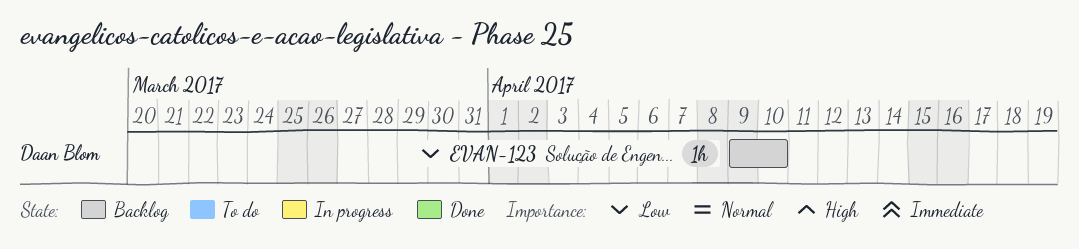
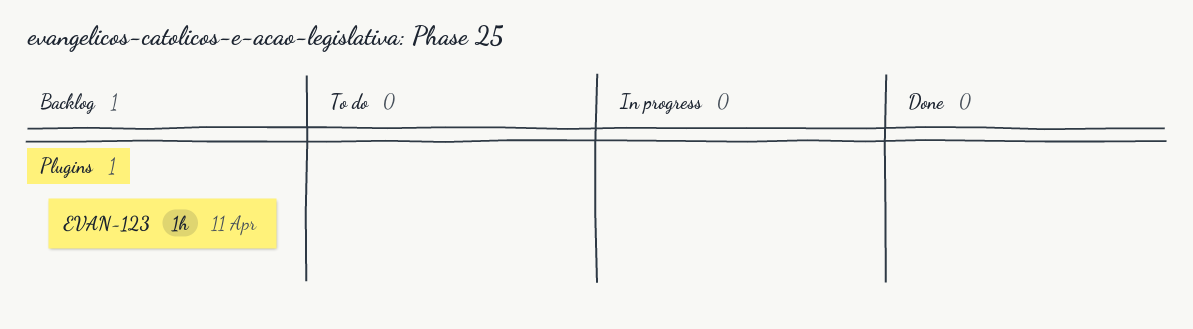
EVAN-123, due: Apr 10 -> Apr 11

